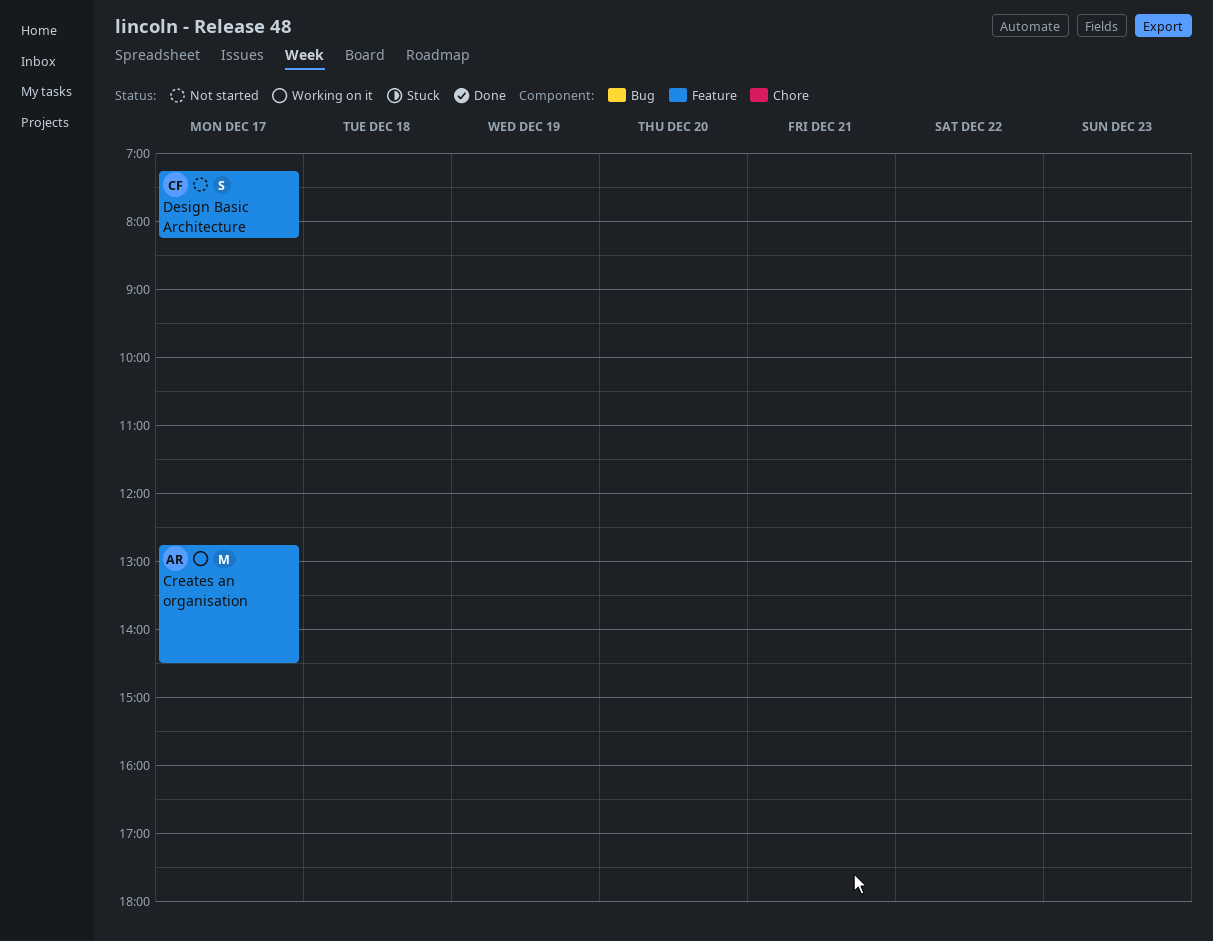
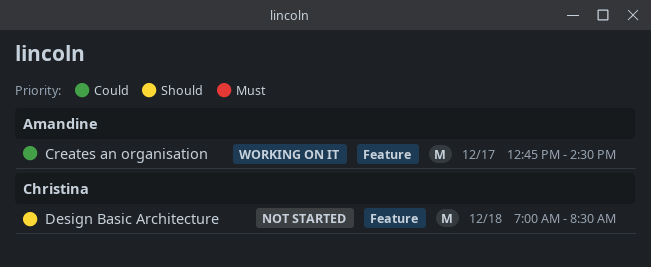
Design Basic Architecture, estimate: S -> M
Design Basic Architecture, day: Dec 17 -> Dec 18
Design Basic Architecture, begins: 07:15 -> 07:00
Design Basic Architecture, ends: 08:15 -> 08:30

